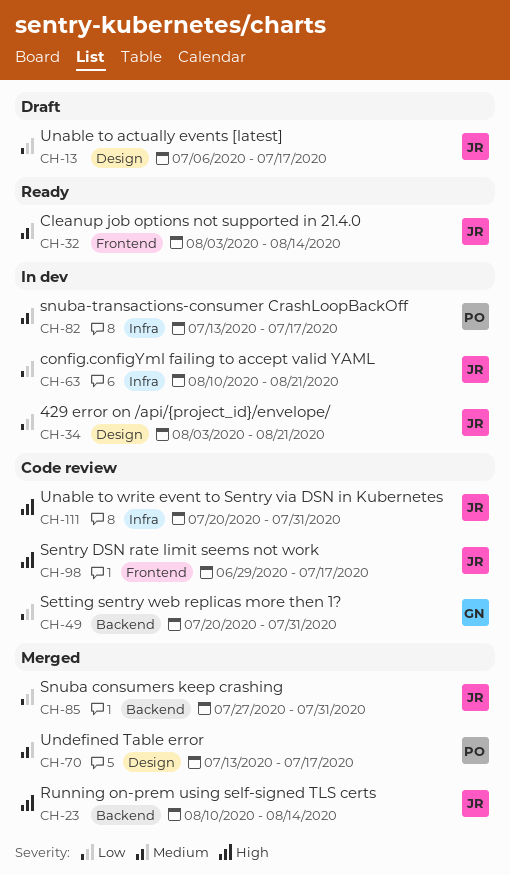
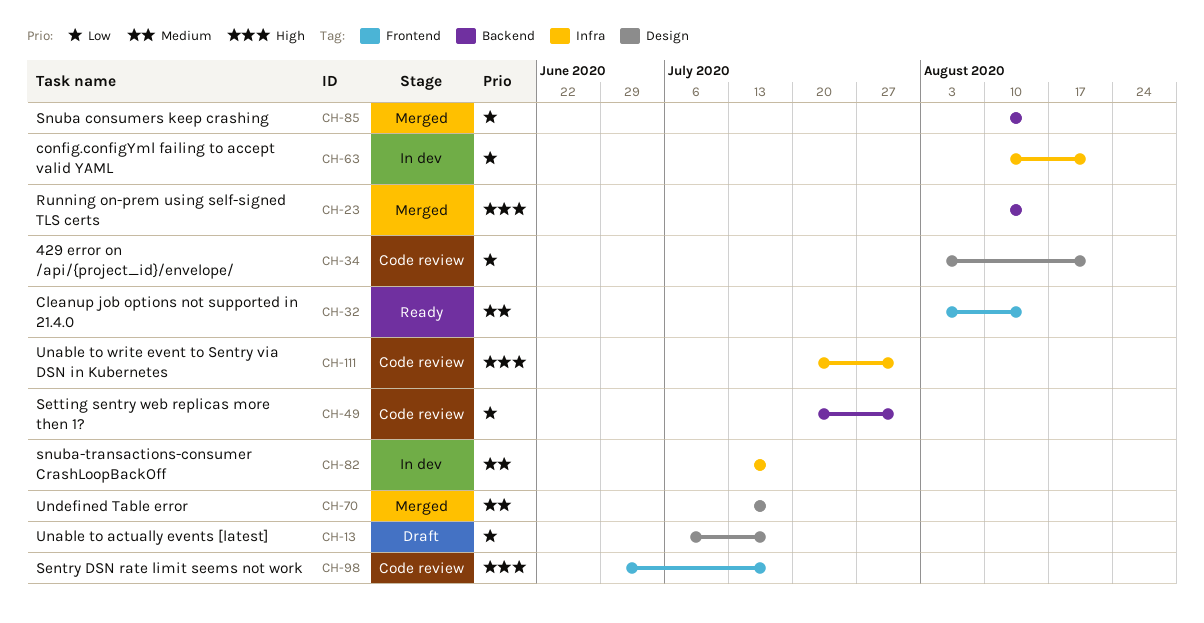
CH-34, status: In dev -> Code review
CH-85, start: Jul 27 -> Aug 10
CH-85, due: Jul 31 -> Aug 14

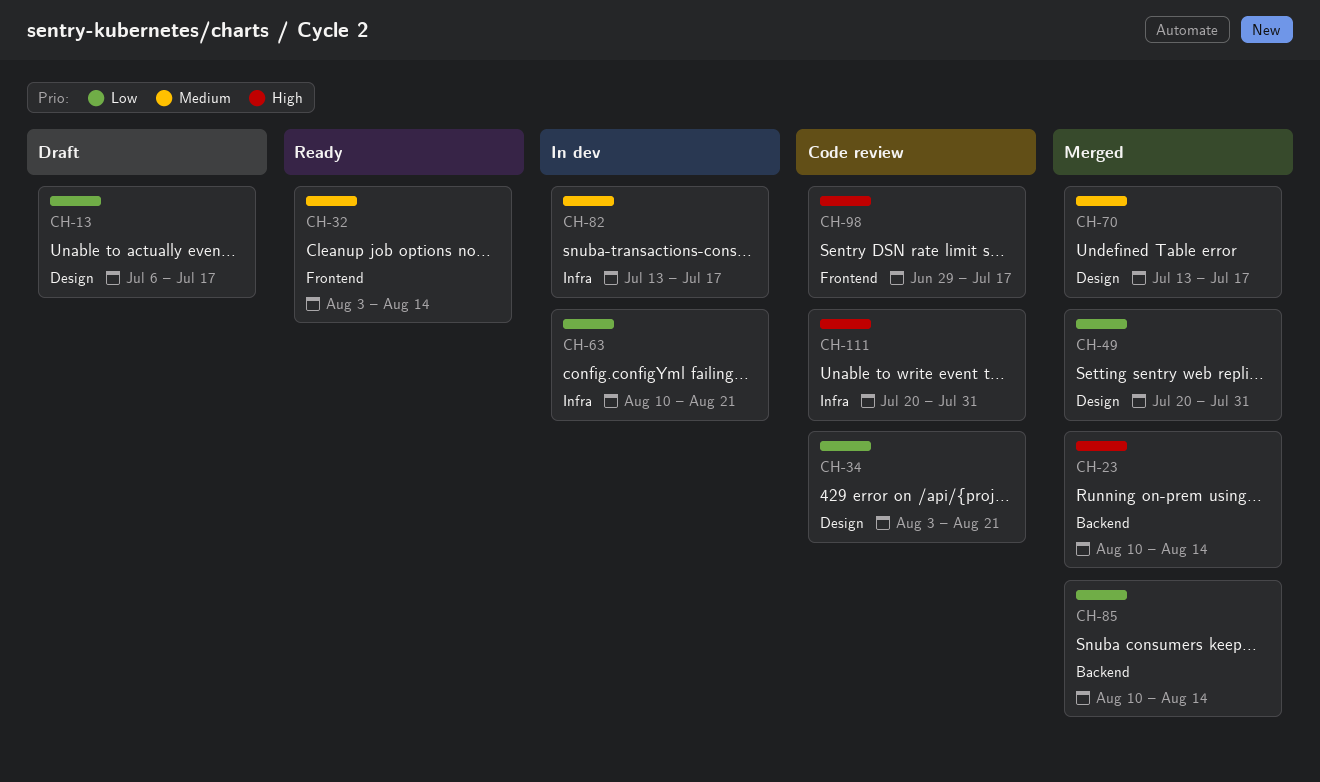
CH-49, status: Code review -> Merged
CH-49, label: Backend -> Design

